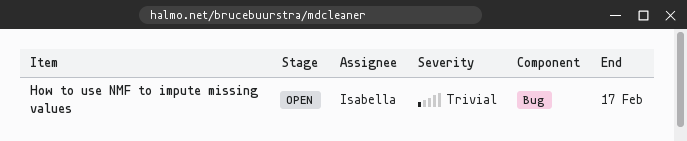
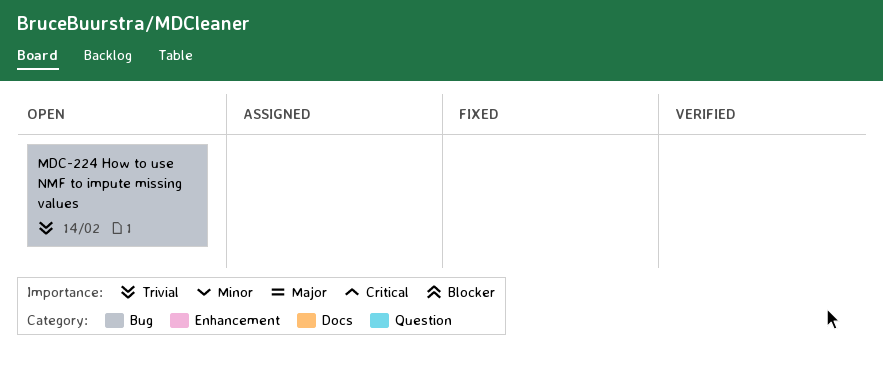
How to use NMF to impute missing values, due: Feb 17 -> Feb 14

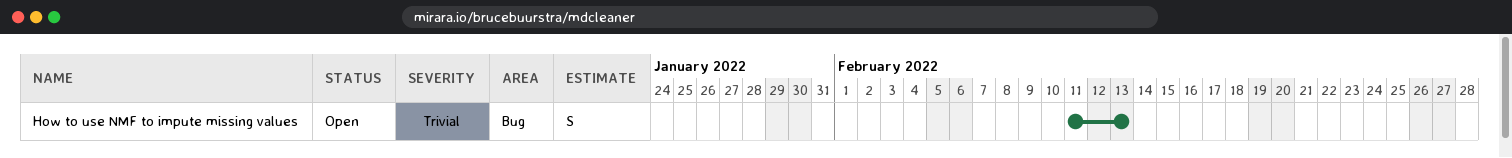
How to use NMF to impute missing values, due: Feb 14 -> Feb 13

